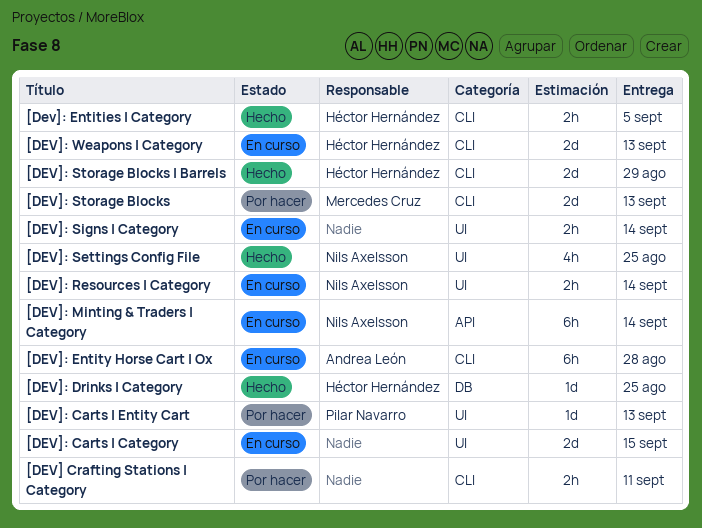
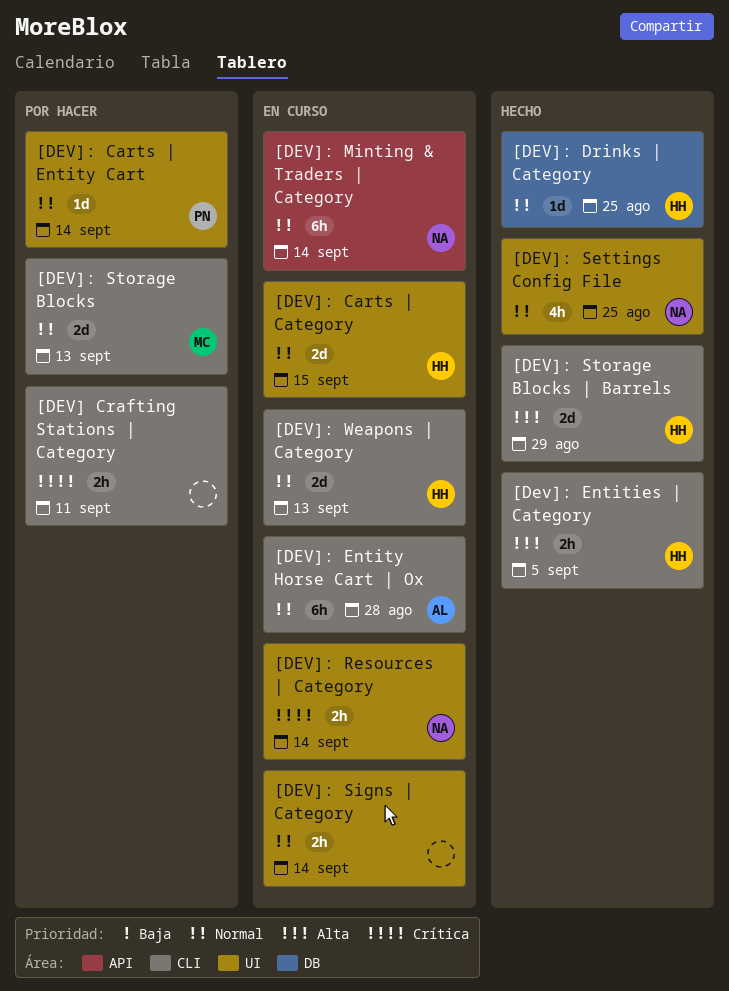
[DEV]: Carts | Category, owner: none -> Héctor Hernández
[DEV]: Carts | Entity Cart, due: Sep 13 -> Sep 14

